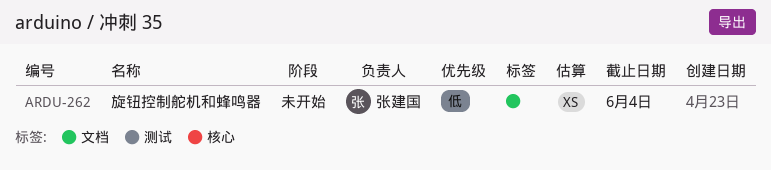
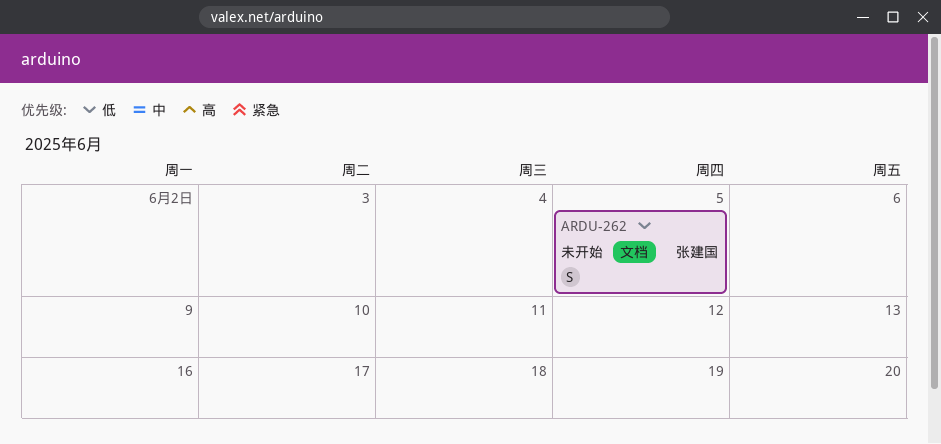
ARDU-262, estimate: XS -> S
ARDU-262, due: Jun 4 -> Jun 5

